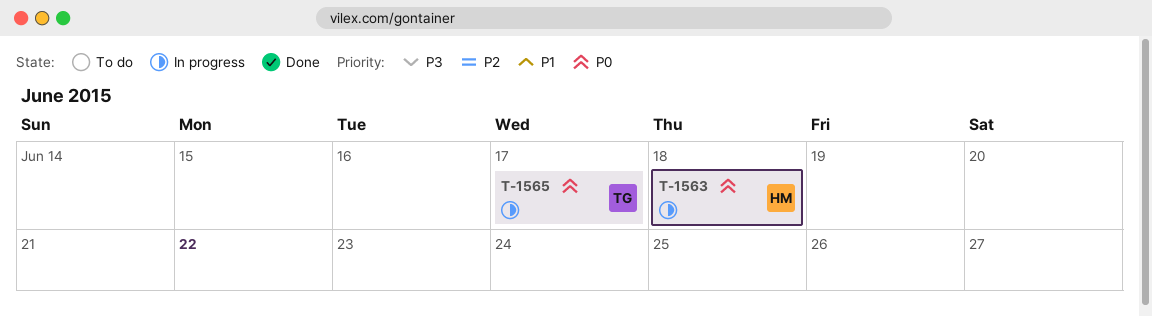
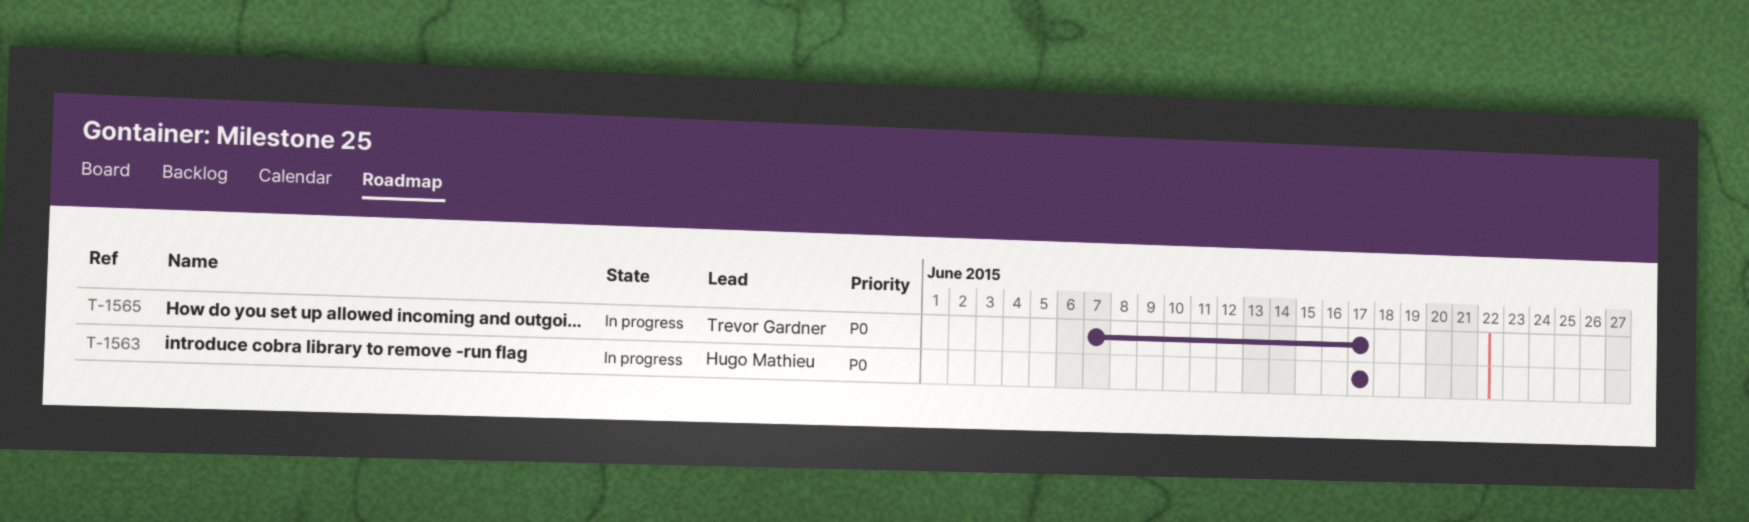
T-1563, due: Jun 18 -> Jun 17

